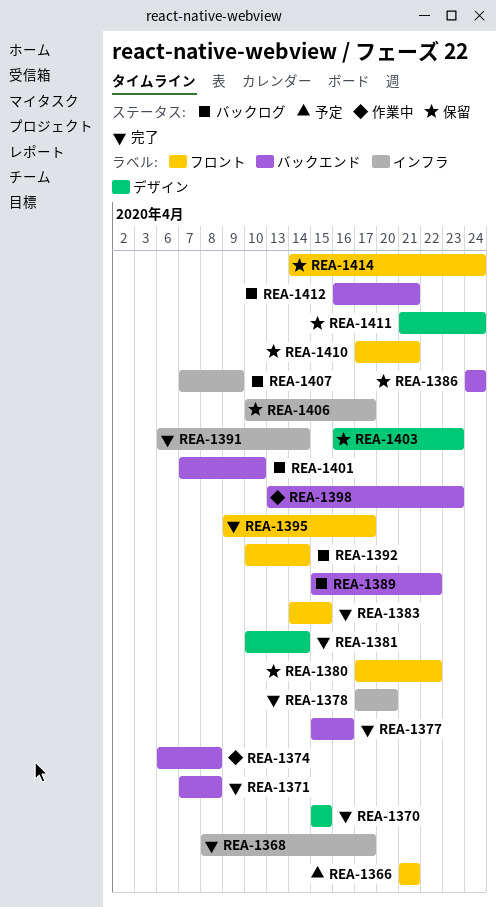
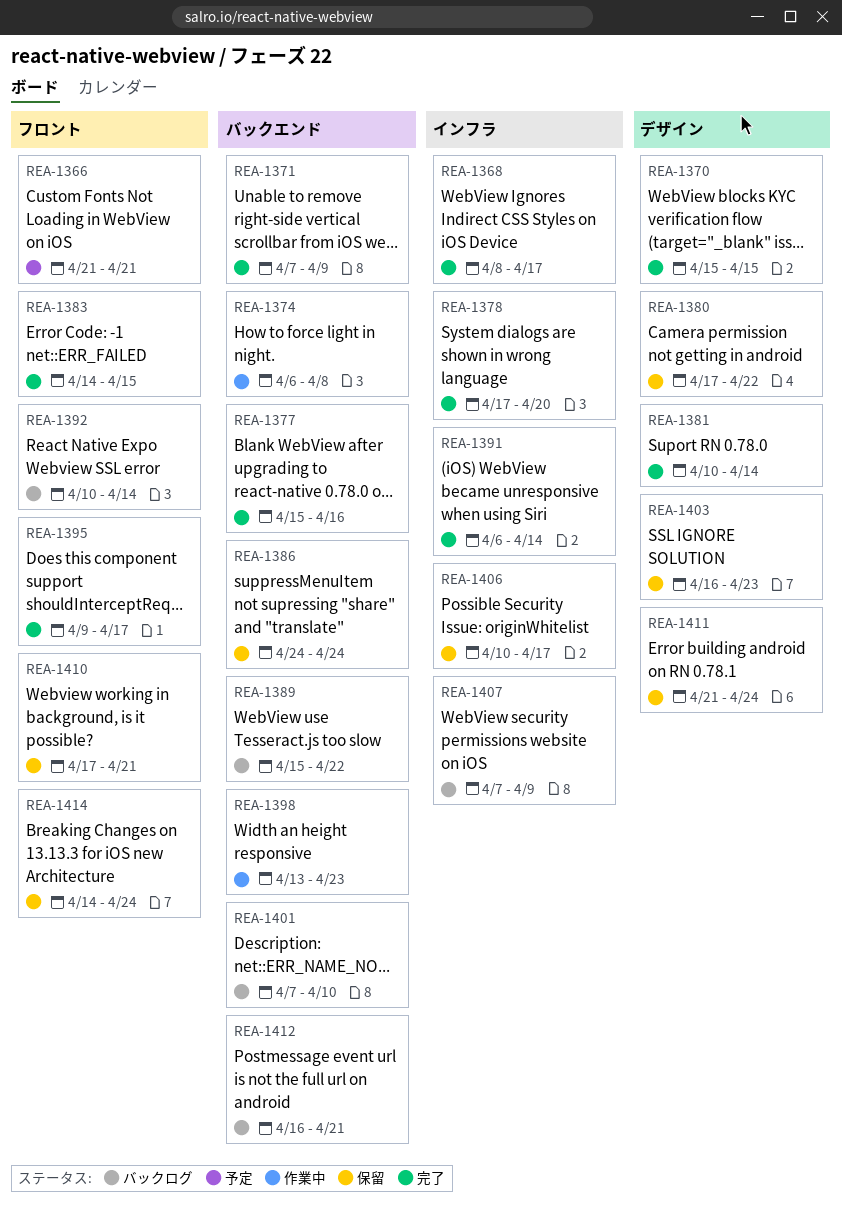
REA-1371, due: Apr 8 -> Apr 9
REA-1380, label: フロント -> デザイン

